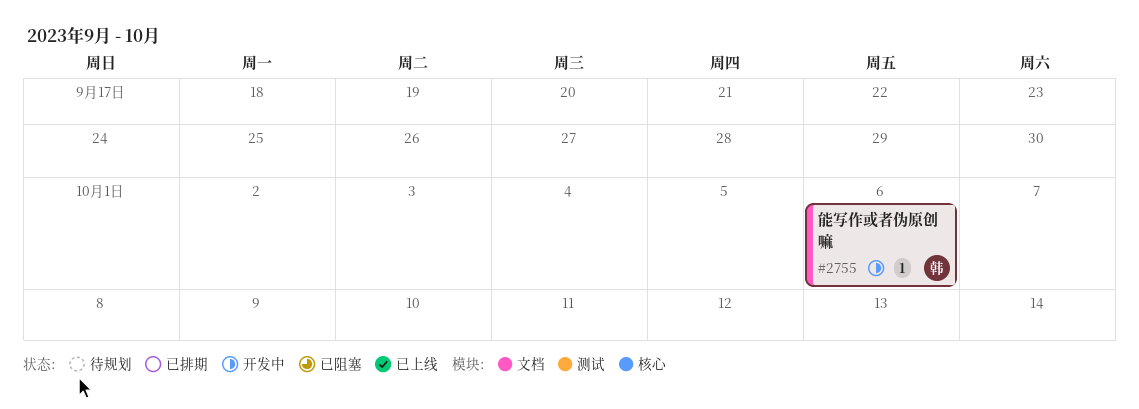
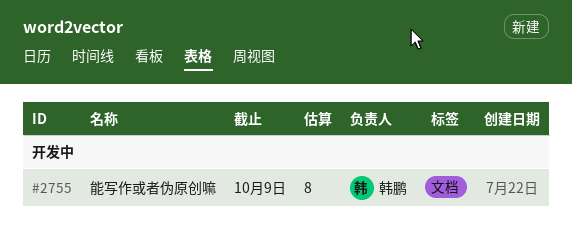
#2755, estimate: 1 -> 8
#2755, due: Oct 6 -> Oct 9

